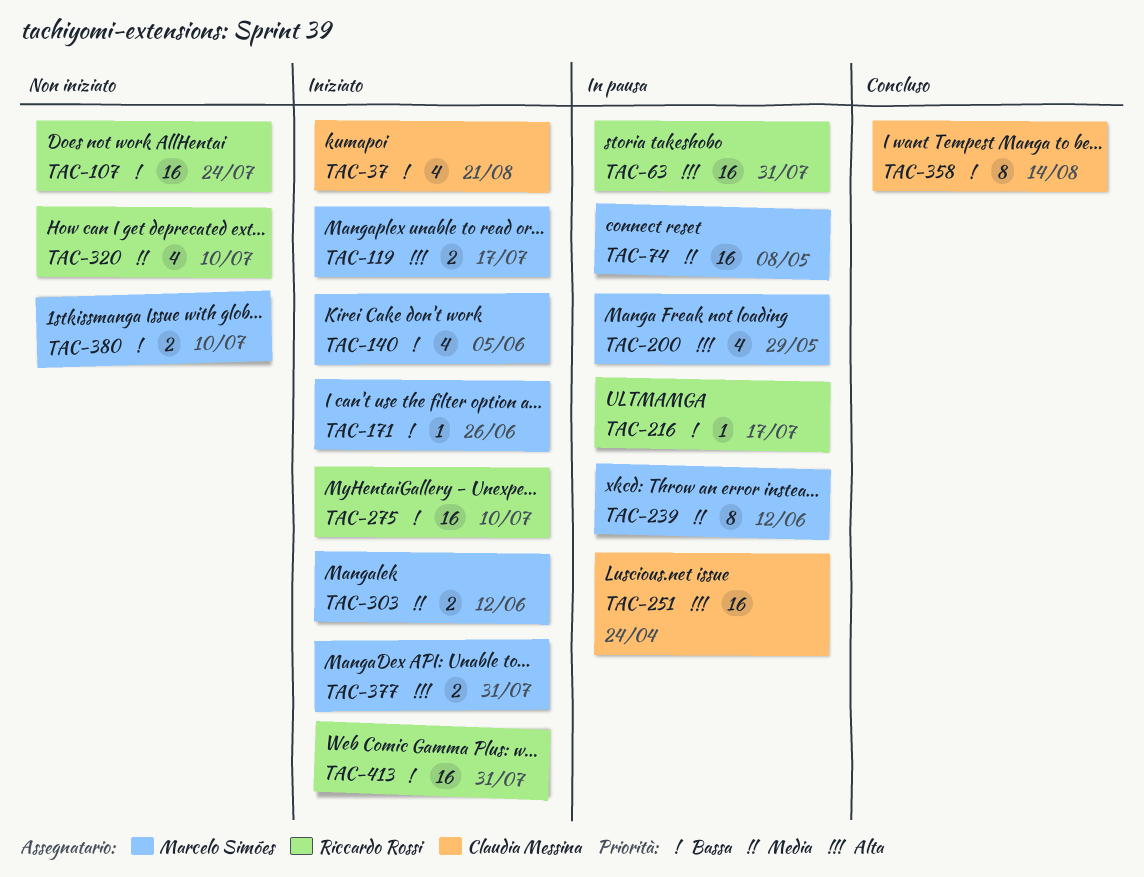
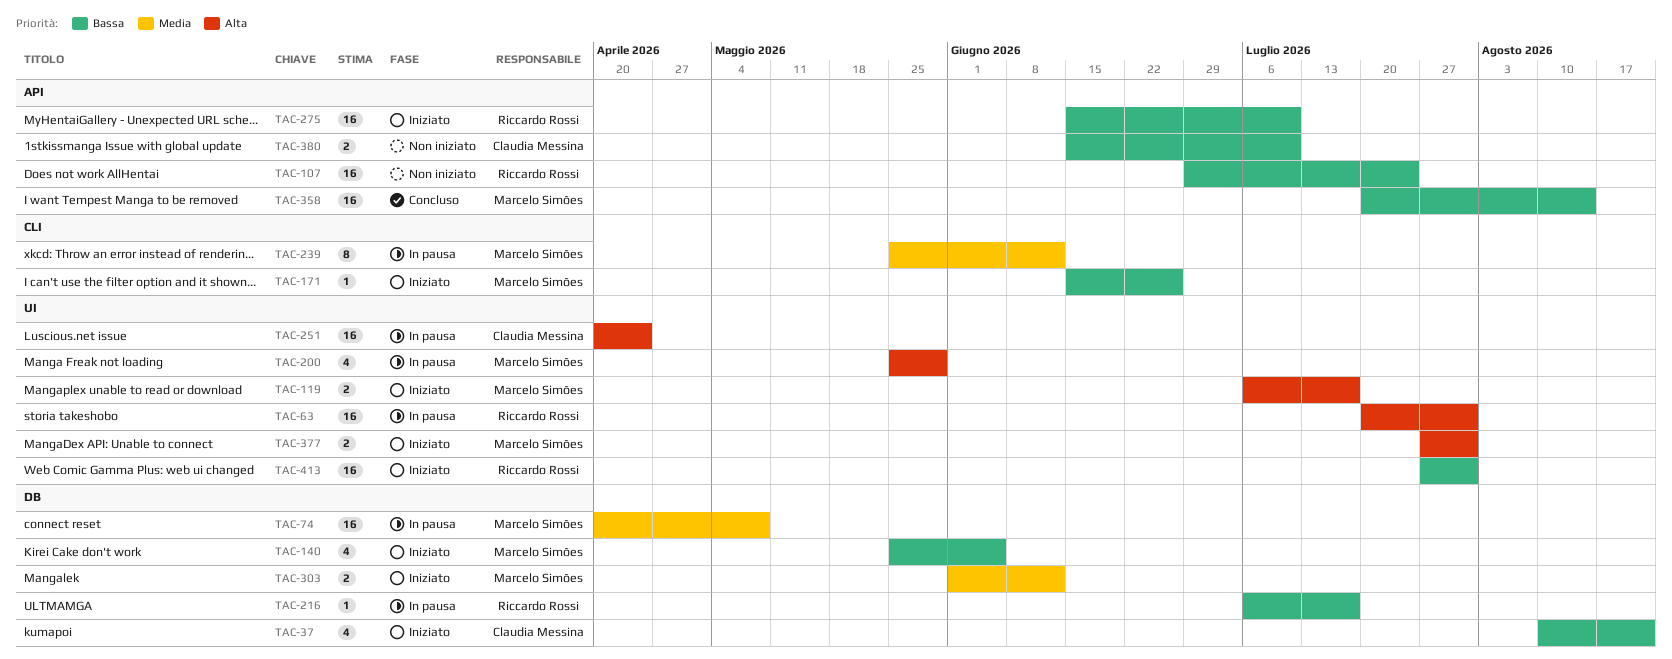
TAC-320: present -> none
TAC-358, owner: Claudia Messina -> Marcelo Simões
TAC-358, estimate: 8 -> 16
TAC-380, owner: Marcelo Simões -> Claudia Messina

